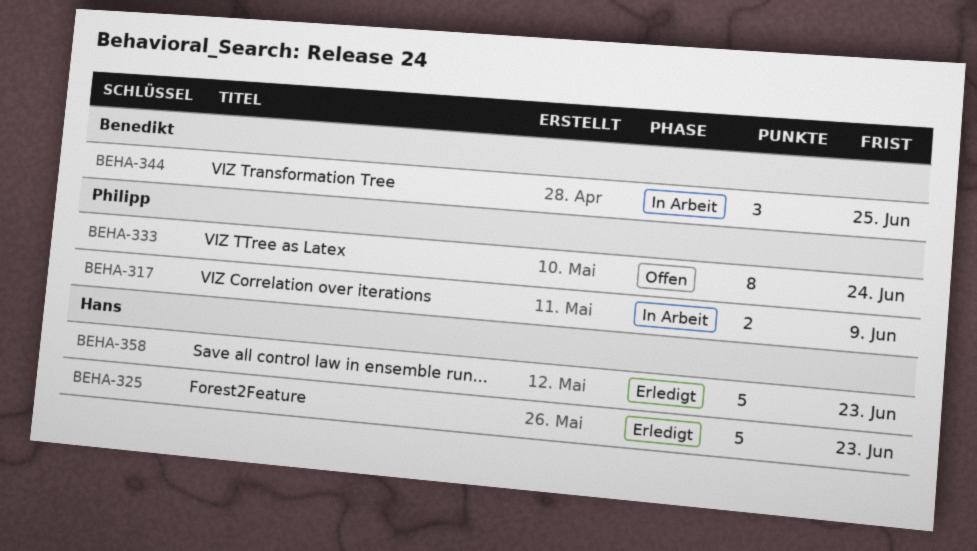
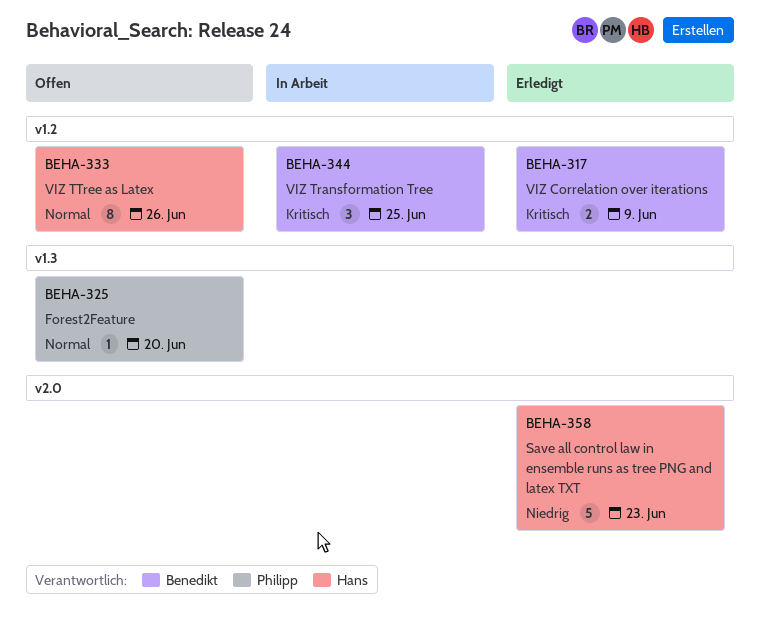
BEHA-317, status: In Arbeit -> Erledigt
BEHA-317, owner: Philipp -> Benedikt
BEHA-325, status: Erledigt -> Offen
BEHA-325, owner: Hans -> Philipp
BEHA-325, estimate: 5 -> 1
BEHA-325, due: Jun 23 -> Jun 20
BEHA-333, owner: Philipp -> Hans
BEHA-333, due: Jun 24 -> Jun 26

